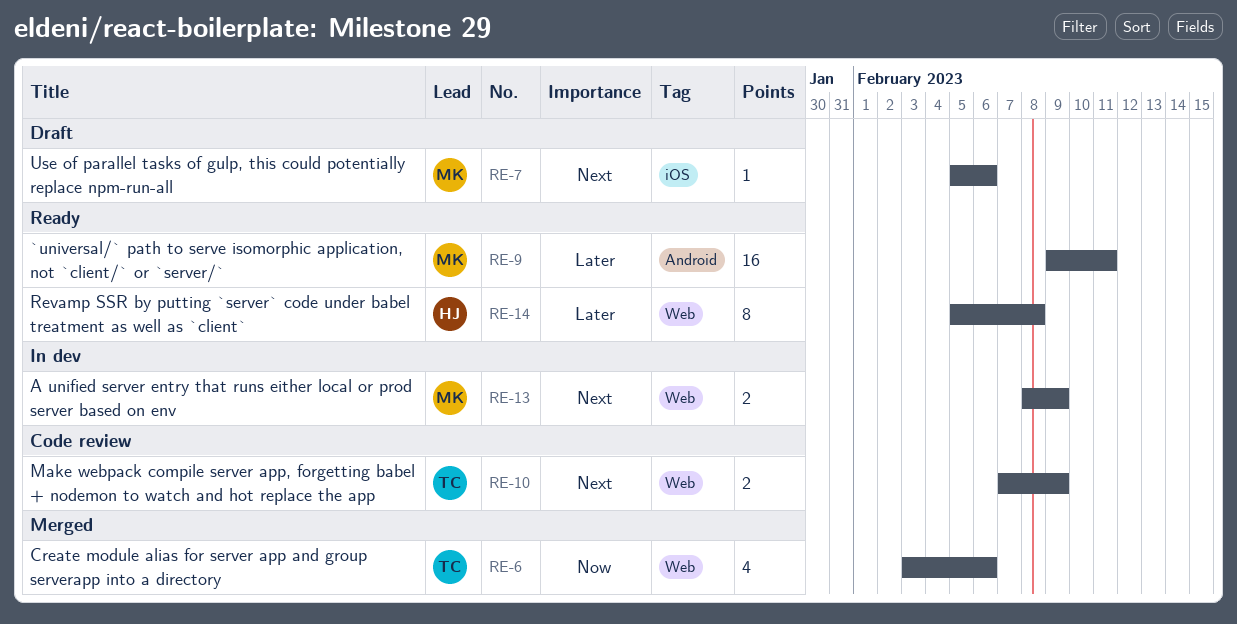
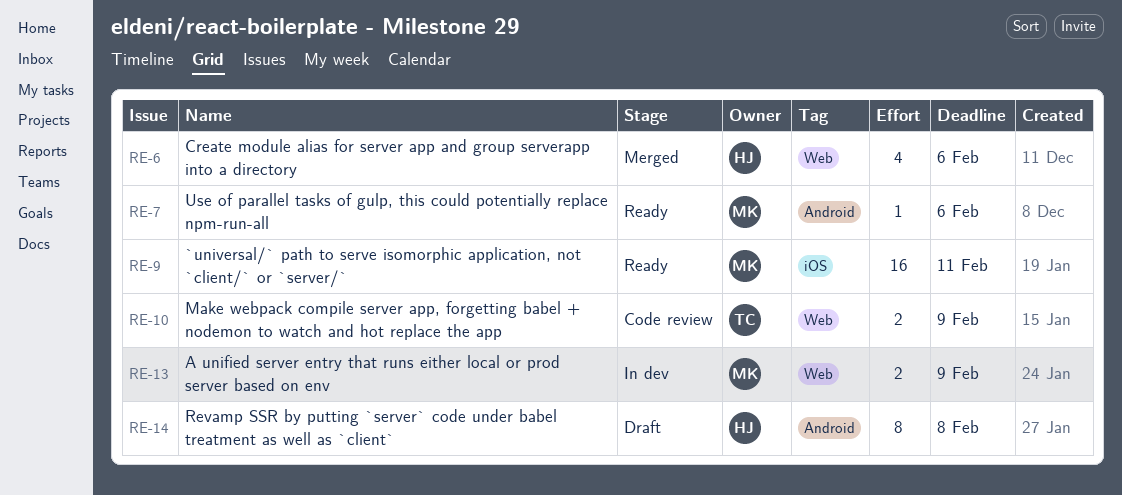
RE-6, owner: TC -> HJ
RE-7, status: Draft -> Ready
RE-7, label: iOS -> Android
RE-9, label: Android -> iOS
RE-14, status: Ready -> Draft
RE-14, label: Web -> Android

